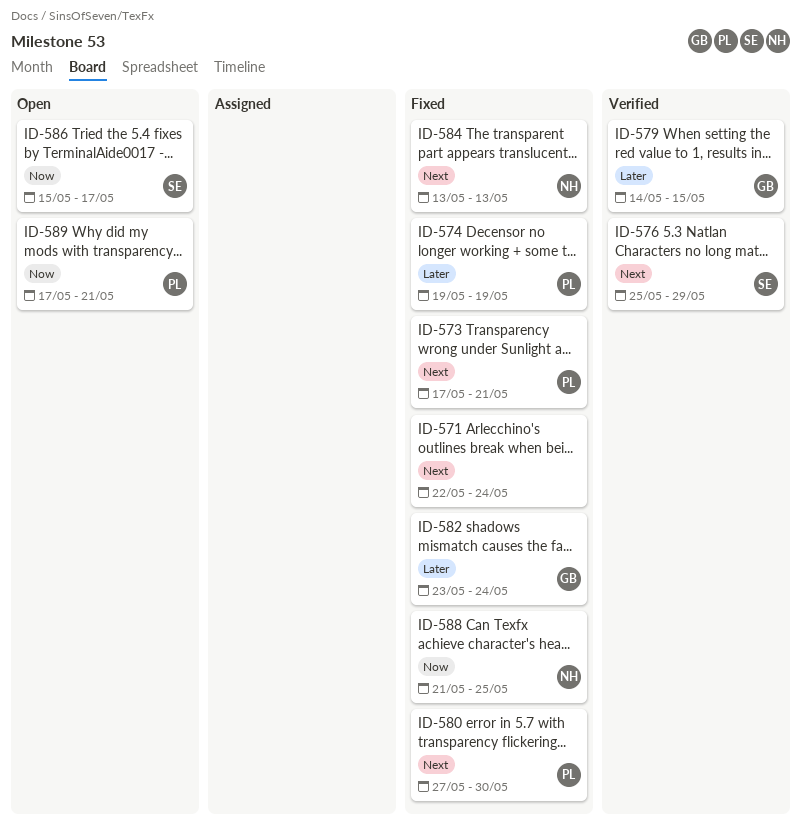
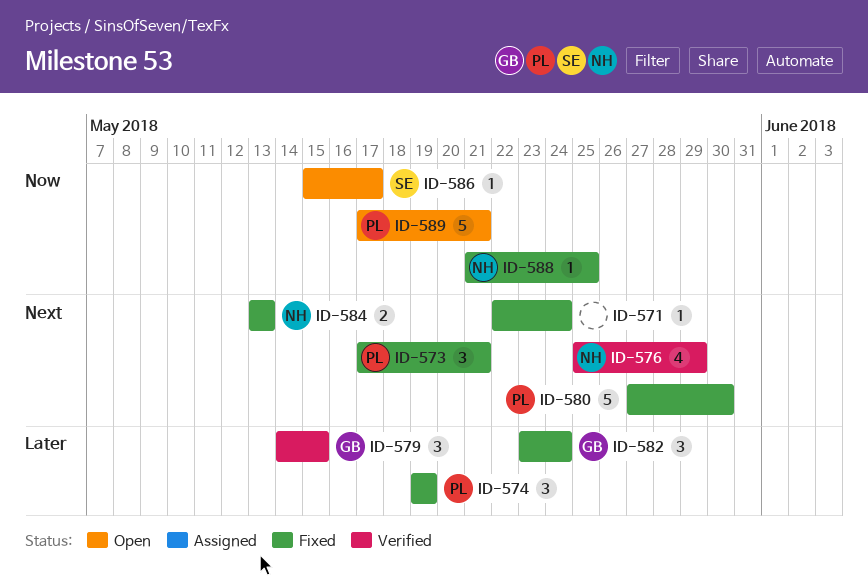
ID-576, owner: SE -> NH

